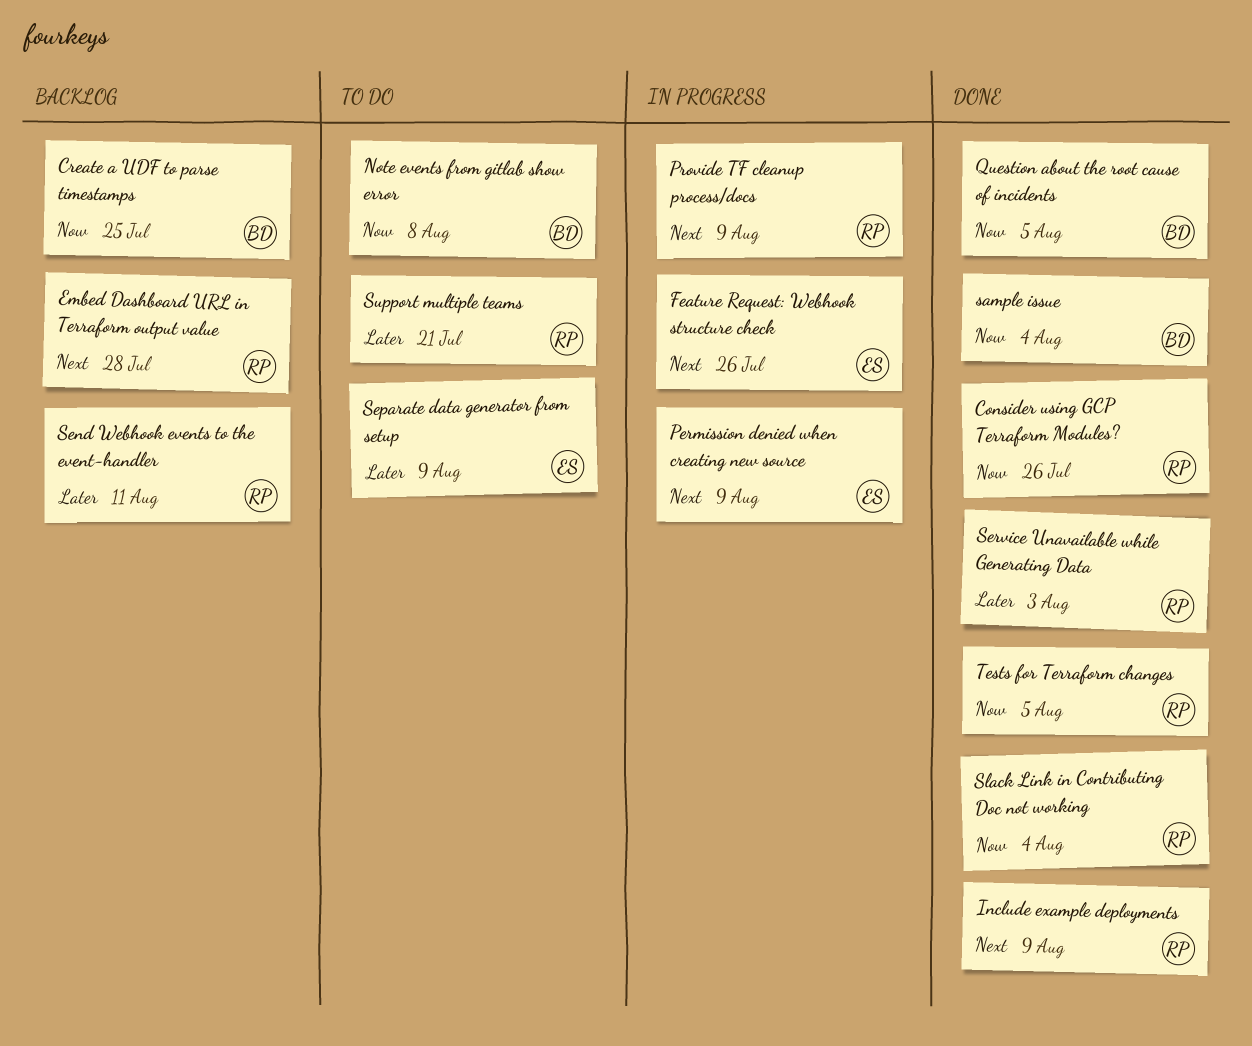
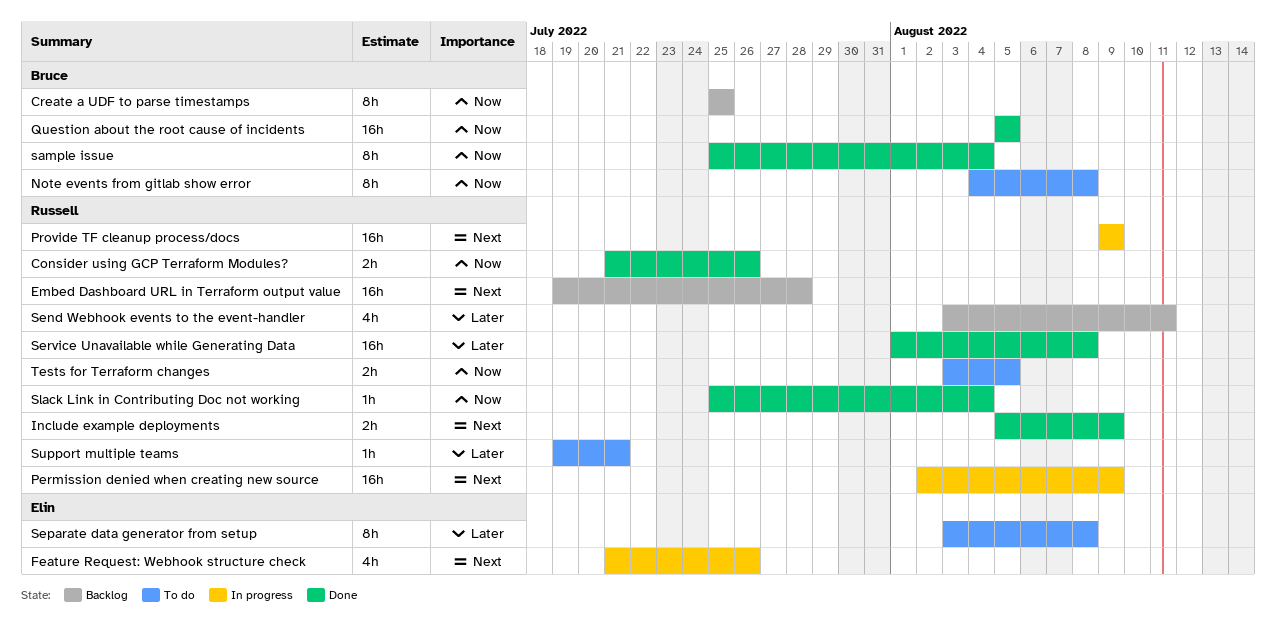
Permission denied when creating new source, owner: Elin -> Russell
Separate data generator from setup, due: Aug 9 -> Aug 8
Service Unavailable while Generating Data, due: Aug 3 -> Aug 8
Tests for Terraform changes, status: Done -> To do

